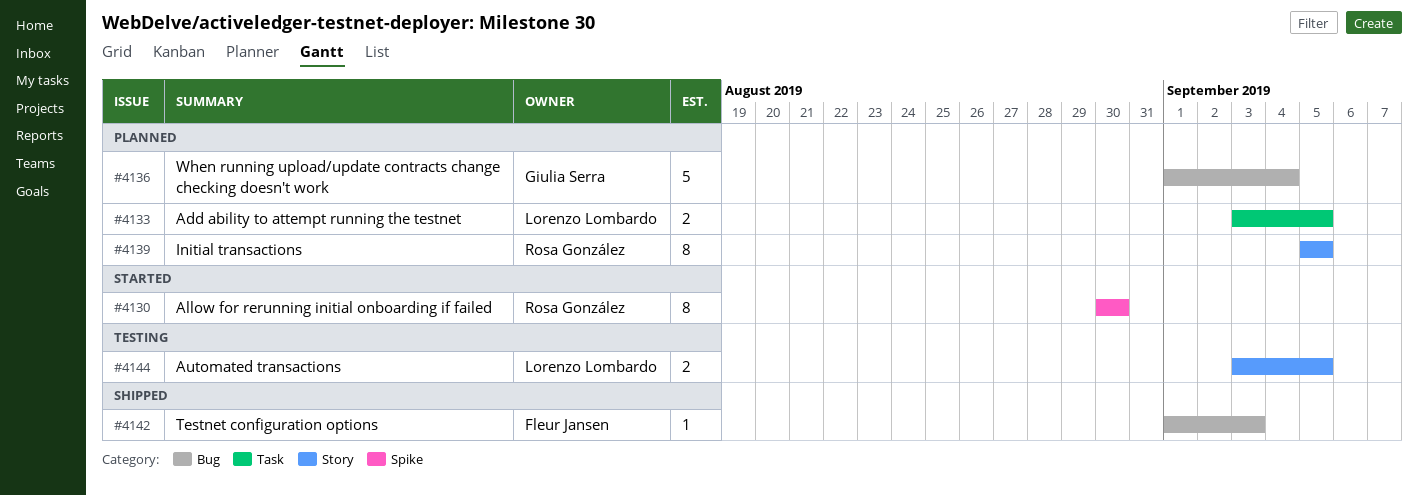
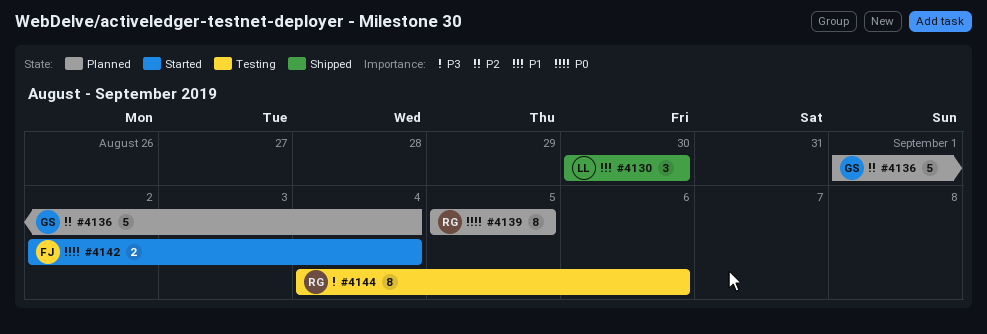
#4130, status: Started -> Shipped
#4130, owner: Rosa González -> Lorenzo Lombardo
#4130, estimate: 8 -> 3
#4133: present -> none
#4142, status: Shipped -> Started
#4142, estimate: 1 -> 2
#4142, start: Sep 1 -> Sep 2
#4142, due: Sep 3 -> Sep 4
#4144, owner: Lorenzo Lombardo -> Rosa González
#4144, estimate: 2 -> 8
#4144, start: Sep 3 -> Sep 4
#4144, due: Sep 5 -> Sep 6

